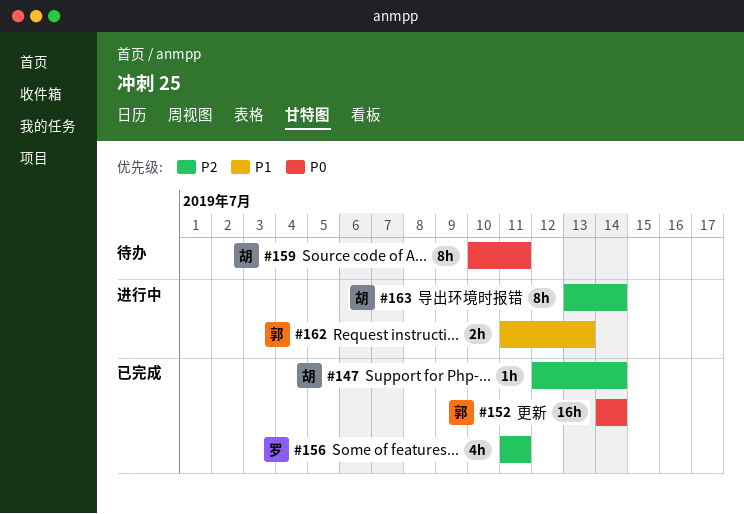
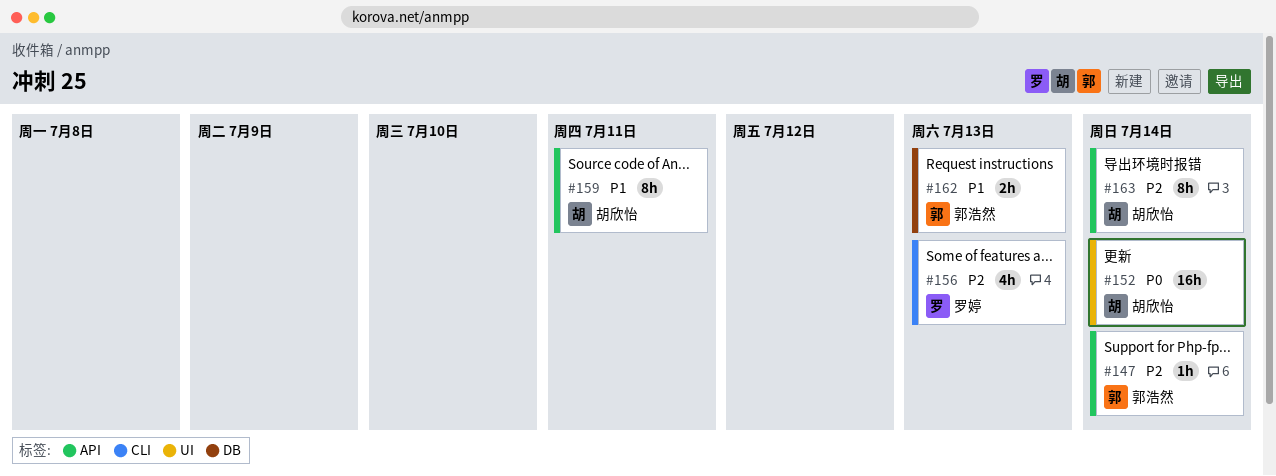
#147, owner: 胡欣怡 -> 郭浩然
#152, owner: 郭浩然 -> 胡欣怡
#156, due: Jul 11 -> Jul 13
#159, priority: P0 -> P1

